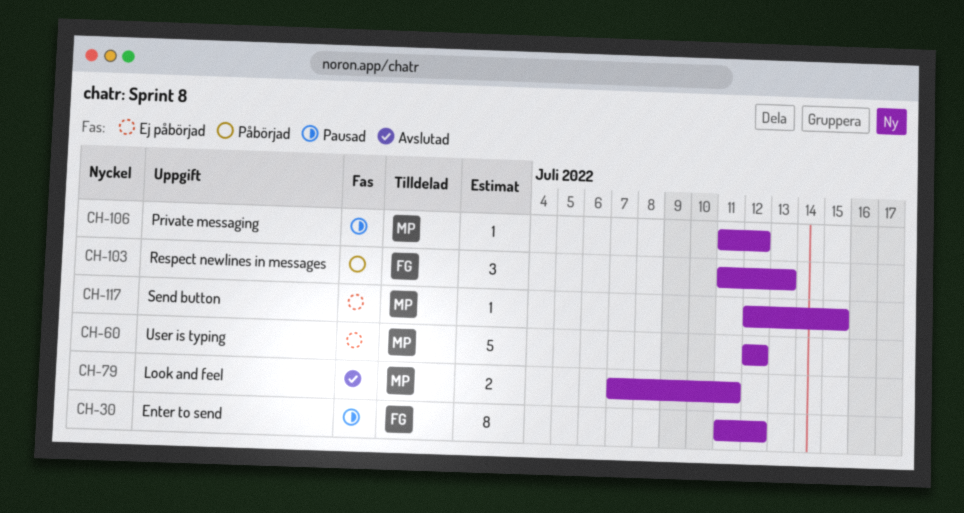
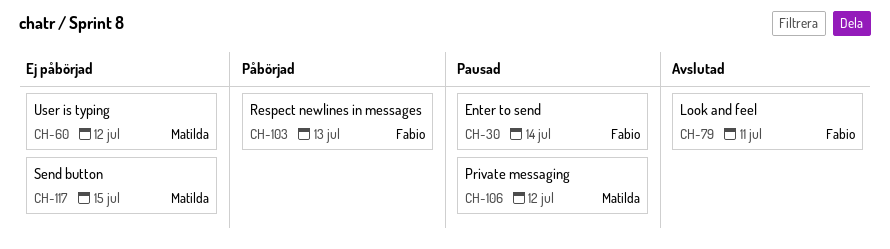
CH-30, due: Jul 12 -> Jul 14
CH-79, owner: Matilda -> Fabio

